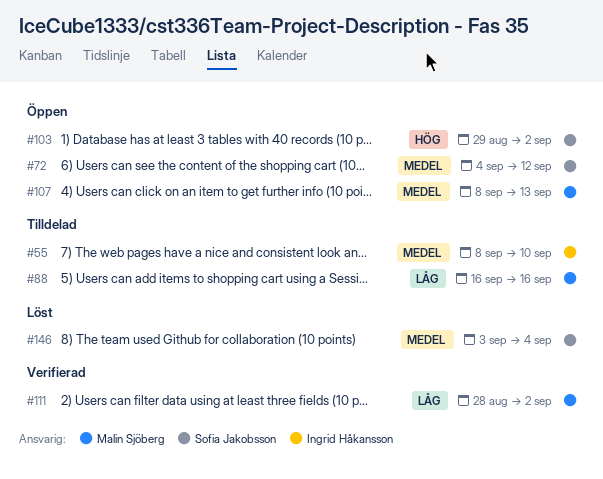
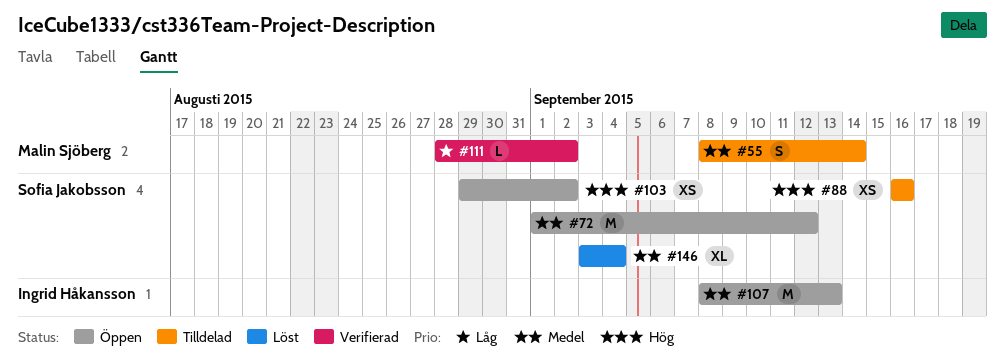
#55, owner: Ingrid Håkansson -> Malin Sjöberg
#55, due: Sep 10 -> Sep 14
#72, start: Sep 4 -> Sep 1
#88, owner: Malin Sjöberg -> Sofia Jakobsson
#88, priority: Låg -> Hög
#107, owner: Malin Sjöberg -> Ingrid Håkansson

